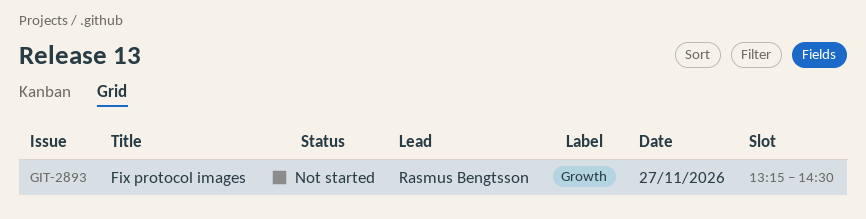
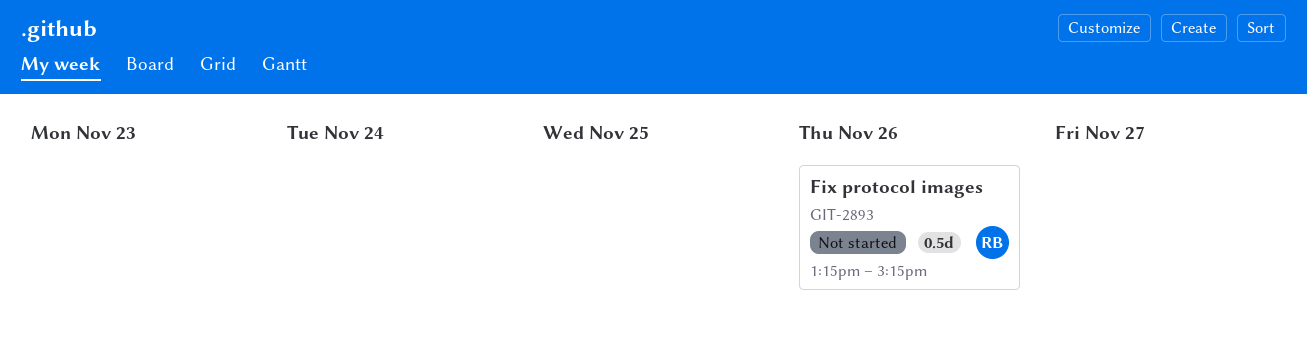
GIT-2893, day: Nov 27 -> Nov 26
GIT-2893, ends: 14:30 -> 15:15

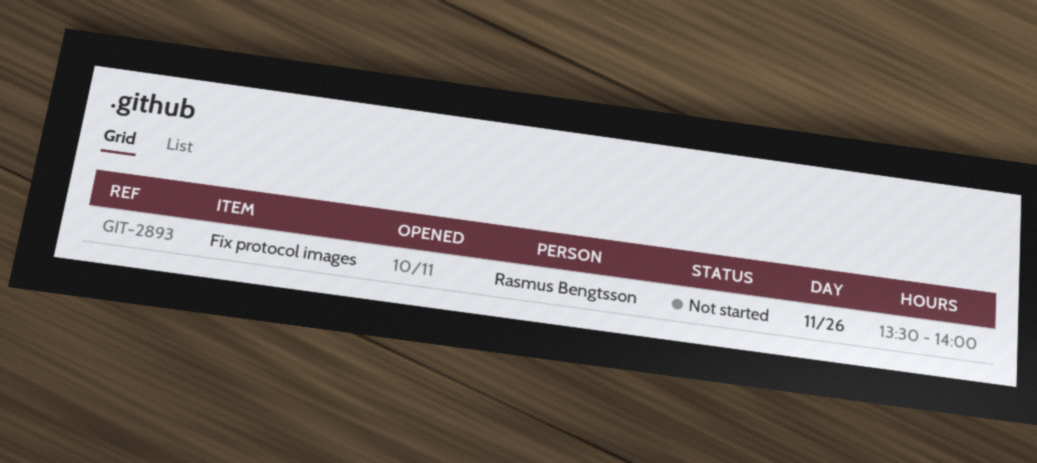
GIT-2893, begins: 13:15 -> 13:30
GIT-2893, ends: 15:15 -> 14:00

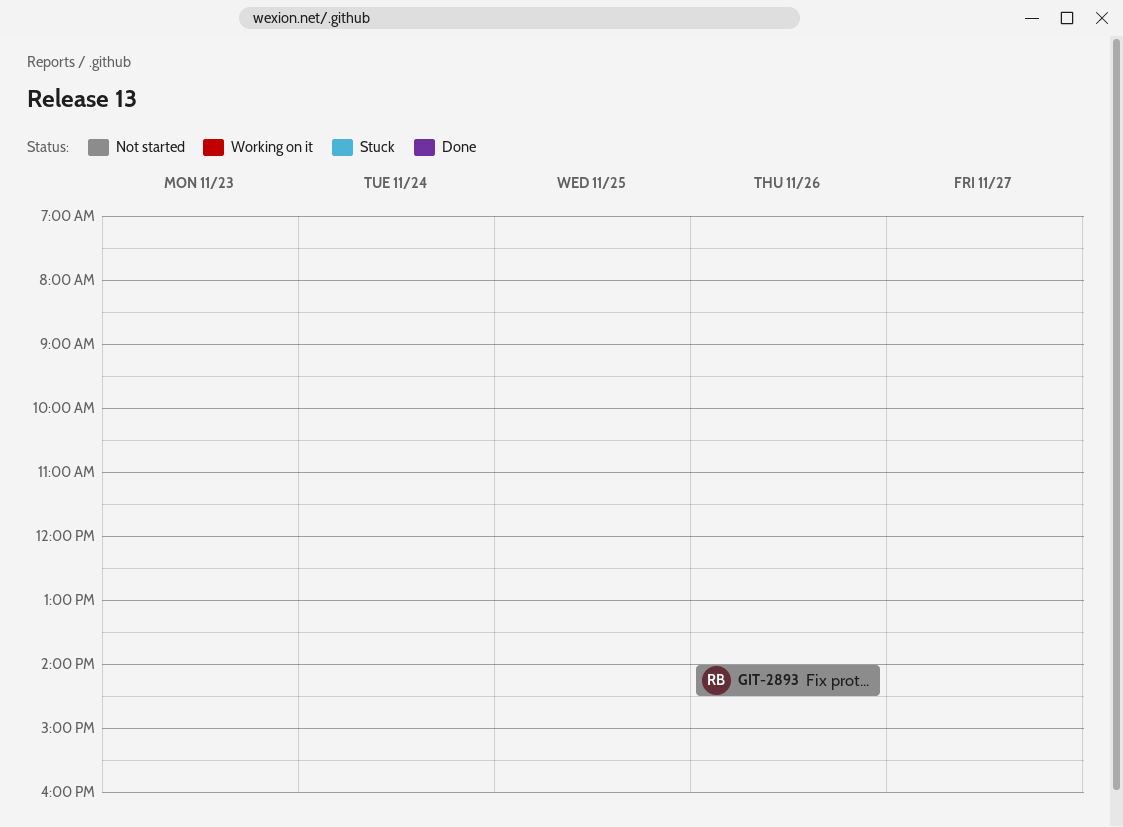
GIT-2893, begins: 13:30 -> 14:00
GIT-2893, ends: 14:00 -> 14:30

